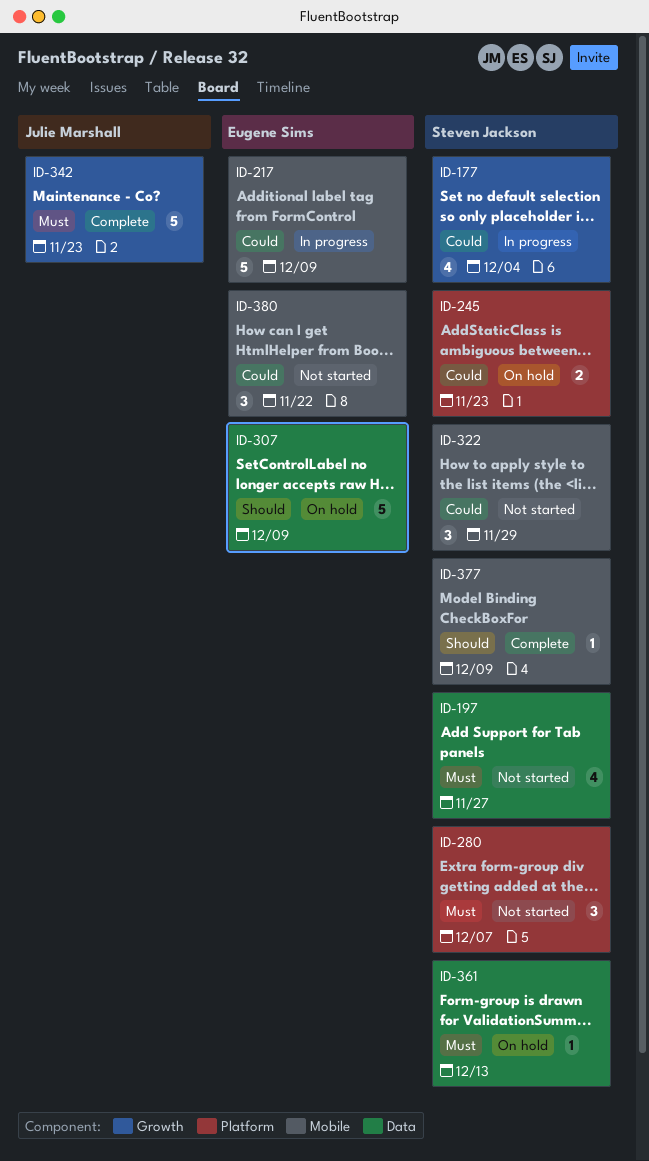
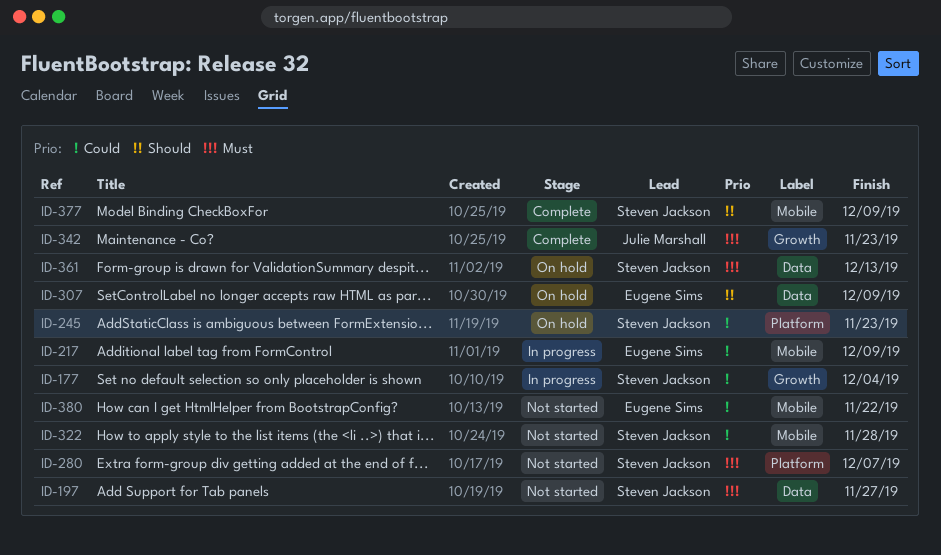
ID-322, due: Nov 29 -> Nov 28

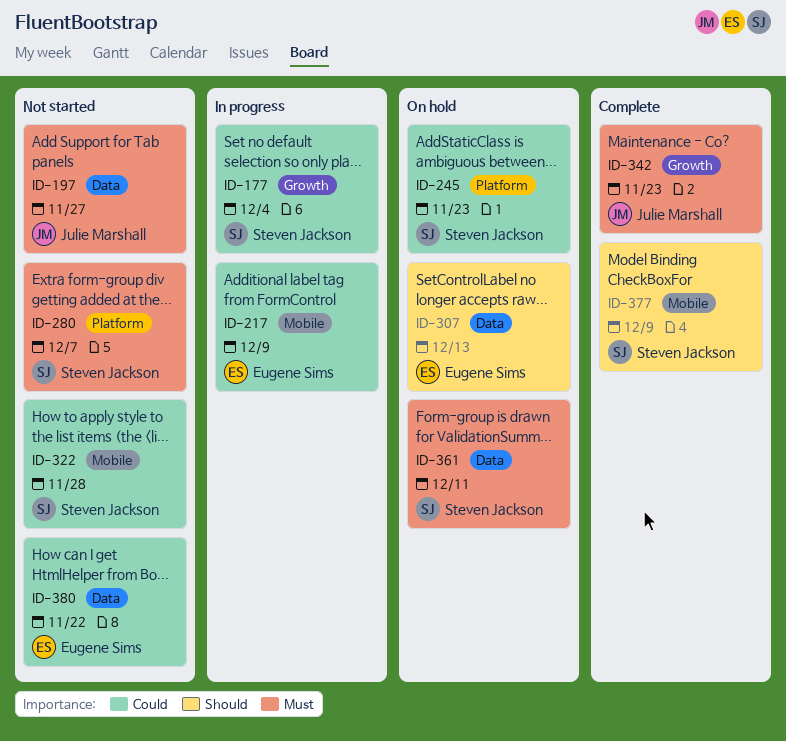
ID-197, owner: Steven Jackson -> Julie Marshall
ID-307, due: Dec 9 -> Dec 13
ID-361, due: Dec 13 -> Dec 11
ID-380, label: Mobile -> Data

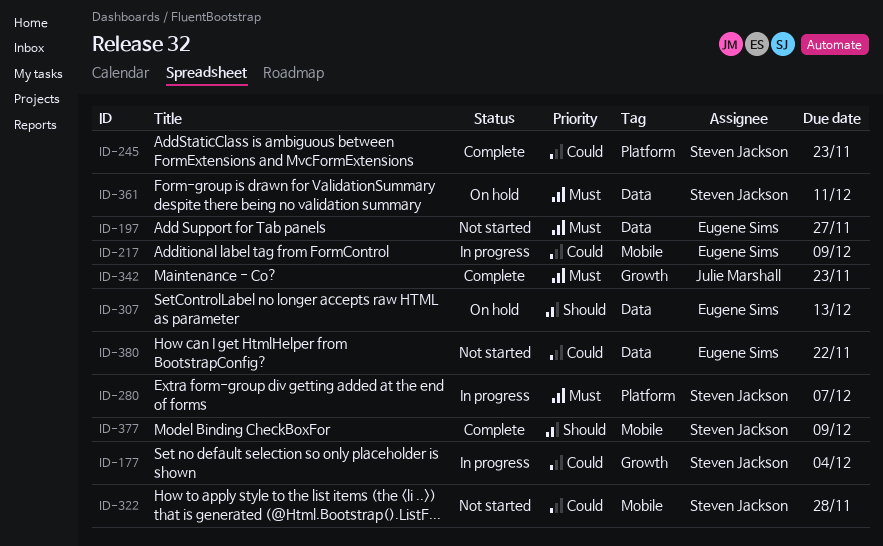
ID-197, owner: Julie Marshall -> Eugene Sims
ID-245, status: On hold -> Complete
ID-280, status: Not started -> In progress

